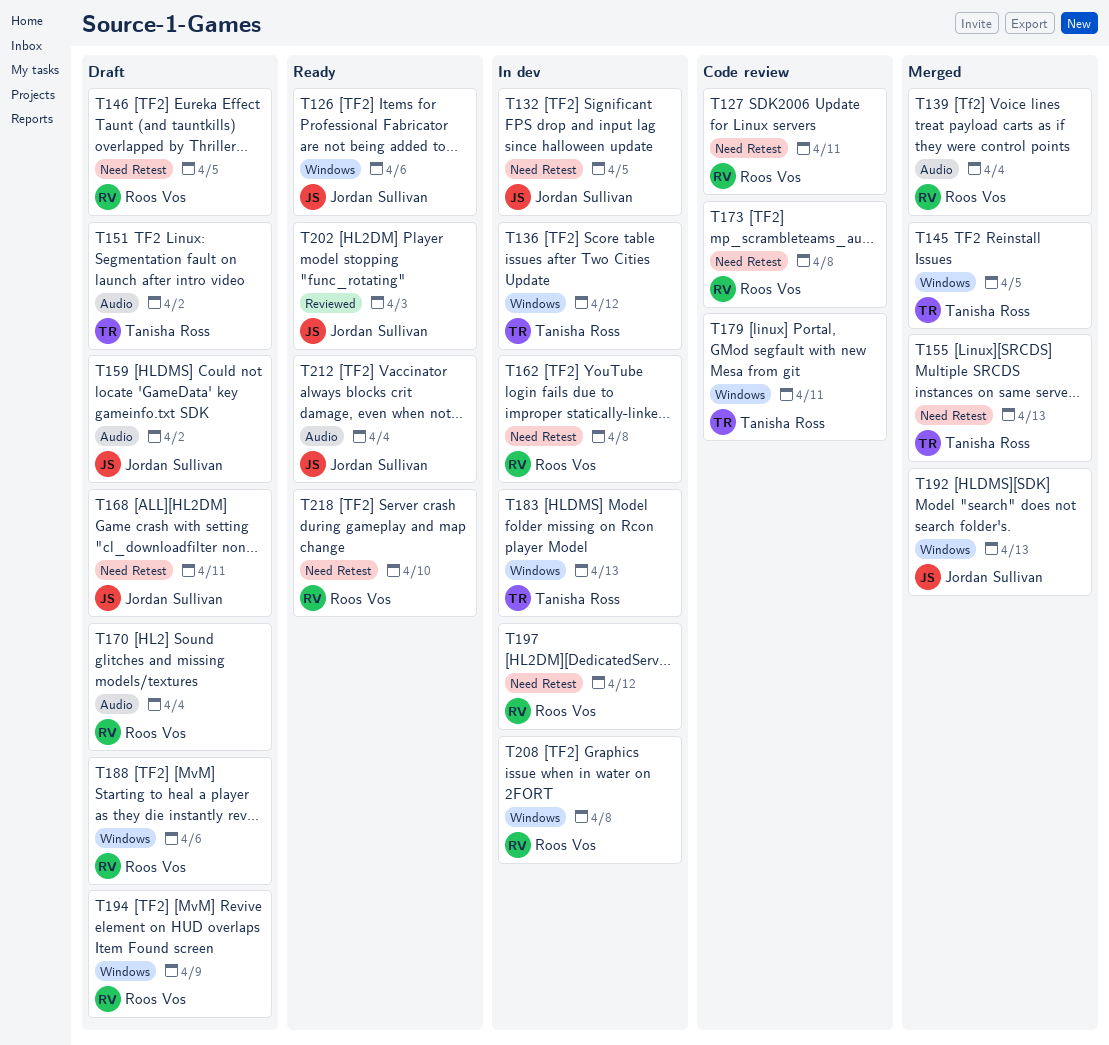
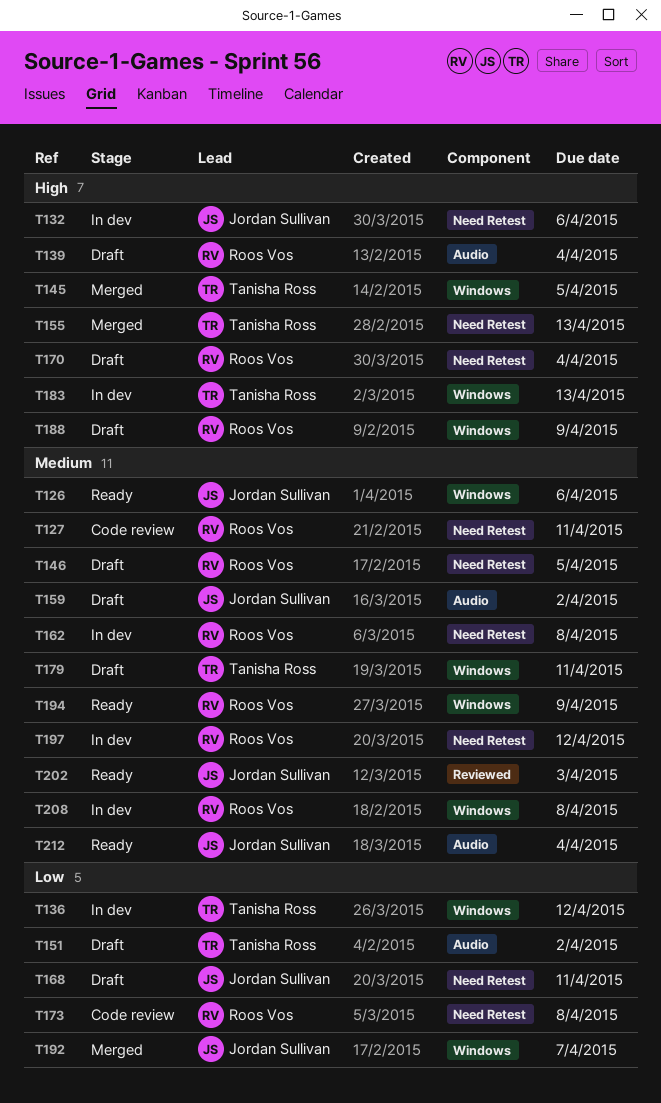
T132, due: Apr 5 -> Apr 6
T139, status: Merged -> Draft
T170, label: Audio -> Need Retest
T179, status: Code review -> Draft
T188, due: Apr 6 -> Apr 9
T192, due: Apr 13 -> Apr 7
T194, status: Draft -> Ready
T218: present -> none

